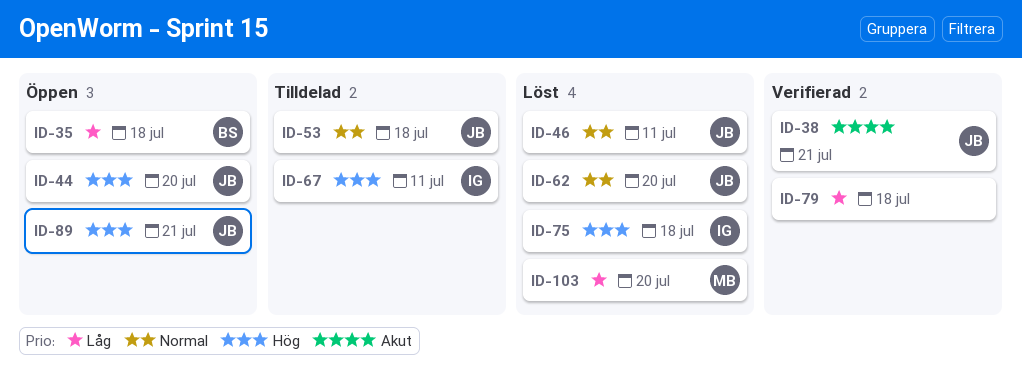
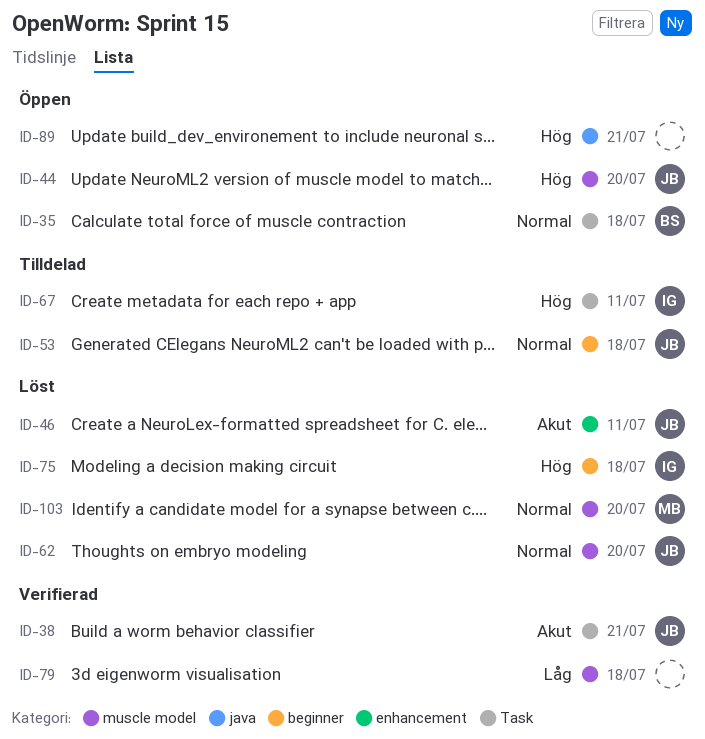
ID-35, priority: Låg -> Normal
ID-46, priority: Normal -> Akut
ID-89, owner: JB -> none
ID-103, priority: Låg -> Normal

